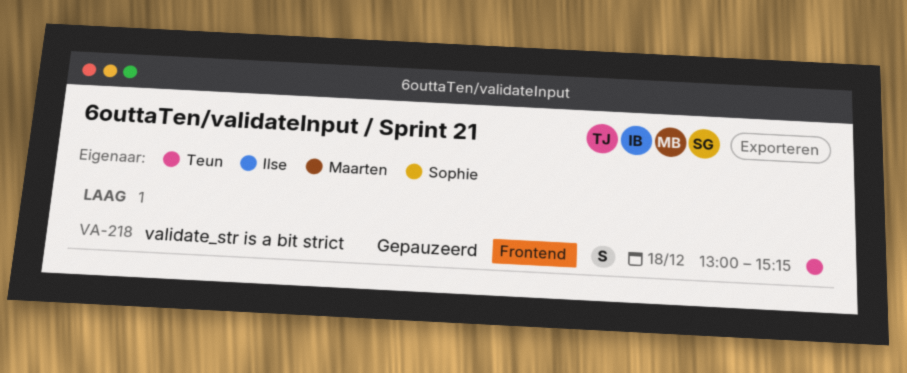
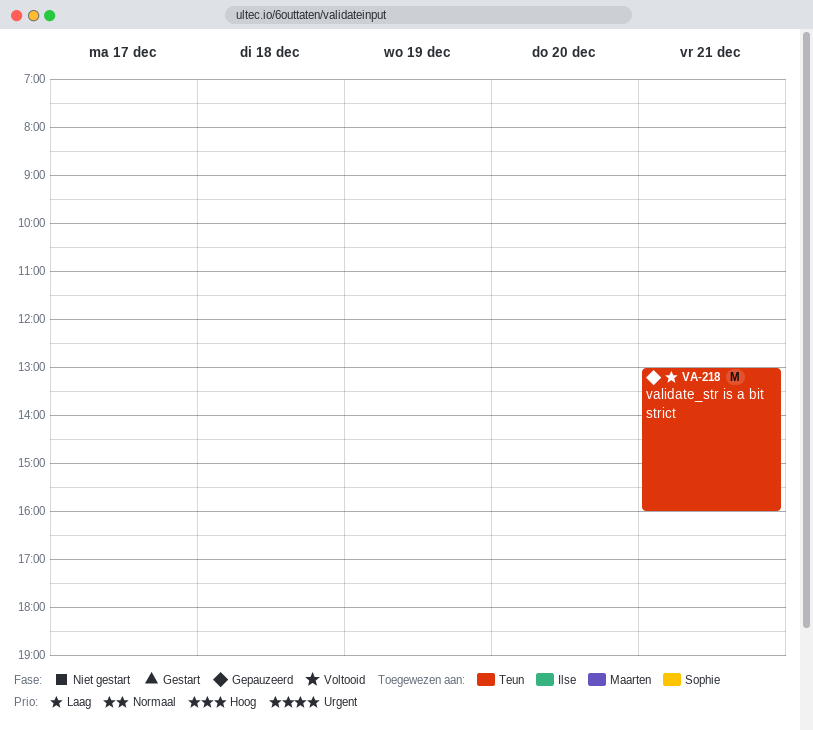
VA-218, estimate: S -> M
VA-218, day: Dec 18 -> Dec 21
VA-218, ends: 15:15 -> 16:00

